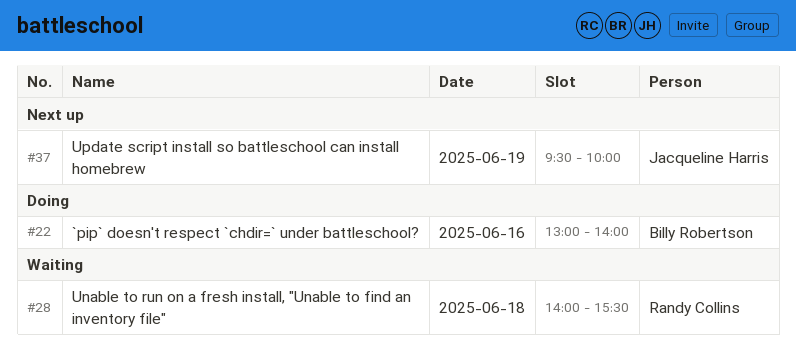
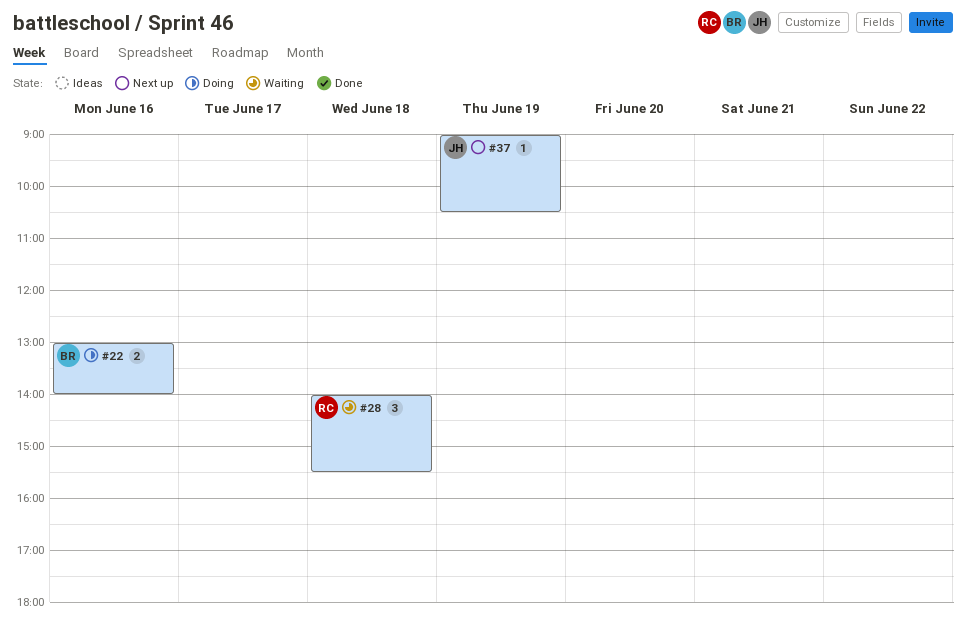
#37, begins: 09:30 -> 09:00
#37, ends: 10:00 -> 10:30

